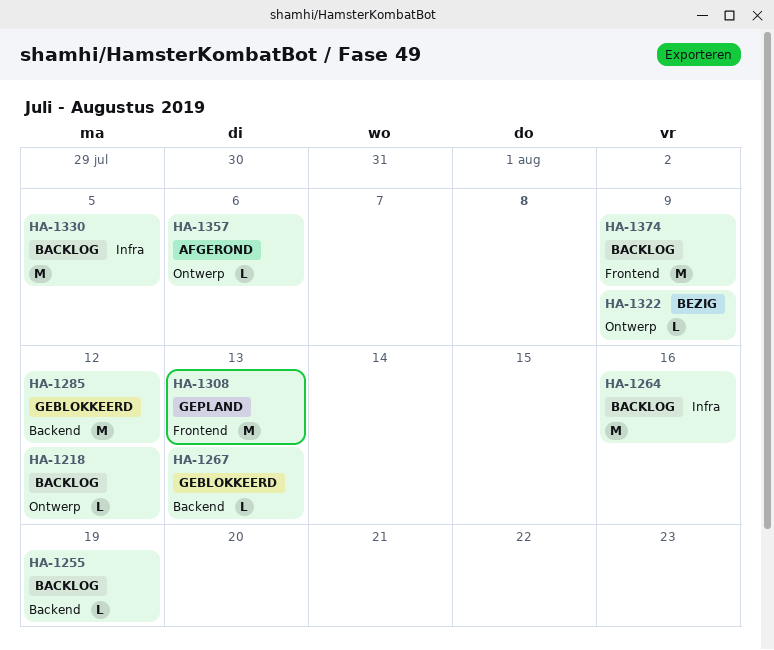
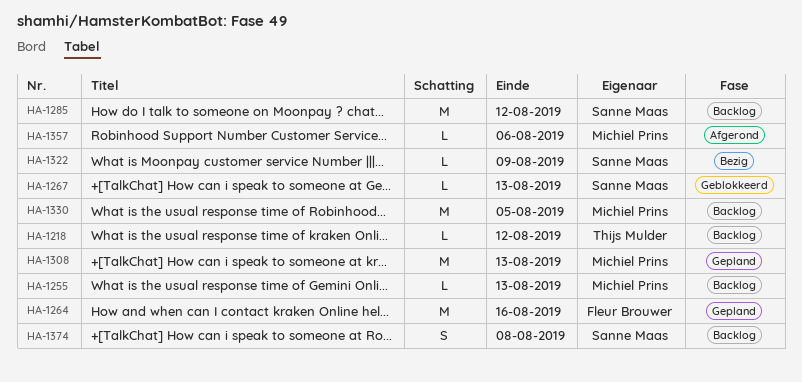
HA-1255, due: Aug 19 -> Aug 13
HA-1264, status: Backlog -> Gepland
HA-1285, status: Geblokkeerd -> Backlog
HA-1374, estimate: M -> S
HA-1374, due: Aug 9 -> Aug 8

